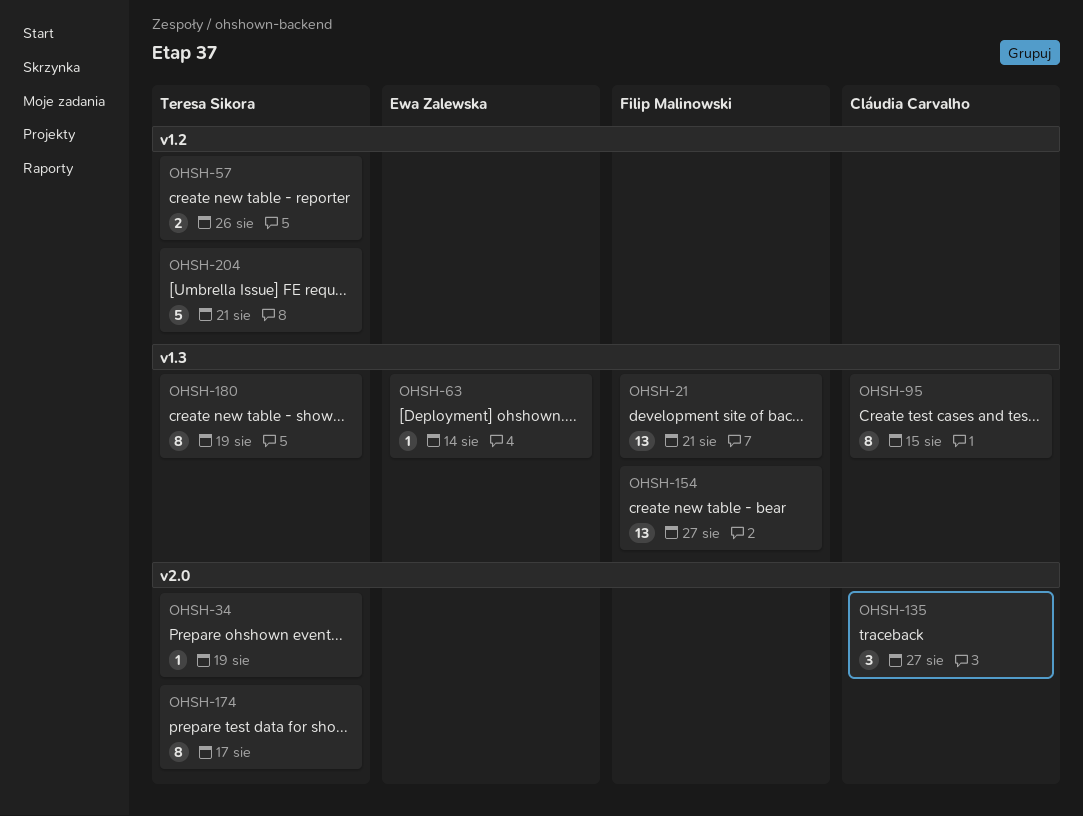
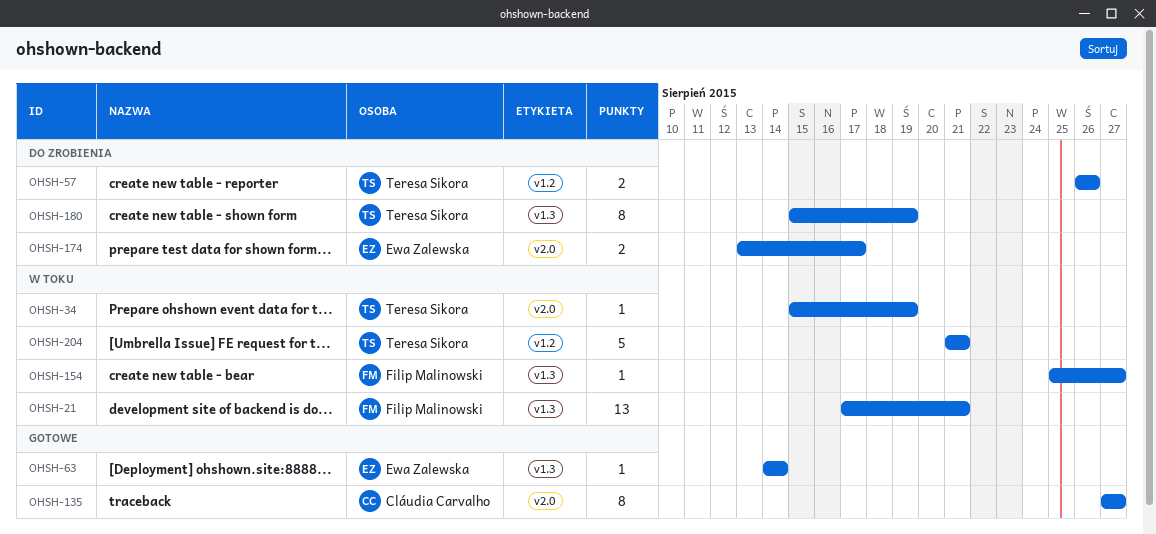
OHSH-95: present -> none
OHSH-135, estimate: 3 -> 8
OHSH-154, estimate: 13 -> 1
OHSH-174, owner: Teresa Sikora -> Ewa Zalewska
OHSH-174, estimate: 8 -> 2

